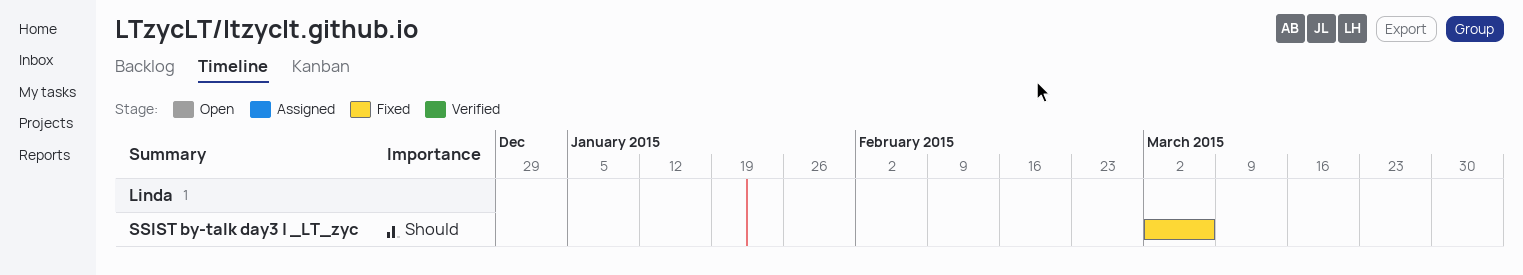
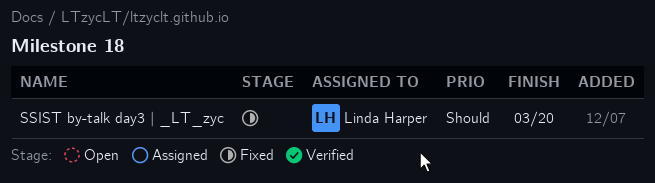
SSIST by-talk day3 | _LT_zyc, due: Mar 6 -> Mar 20

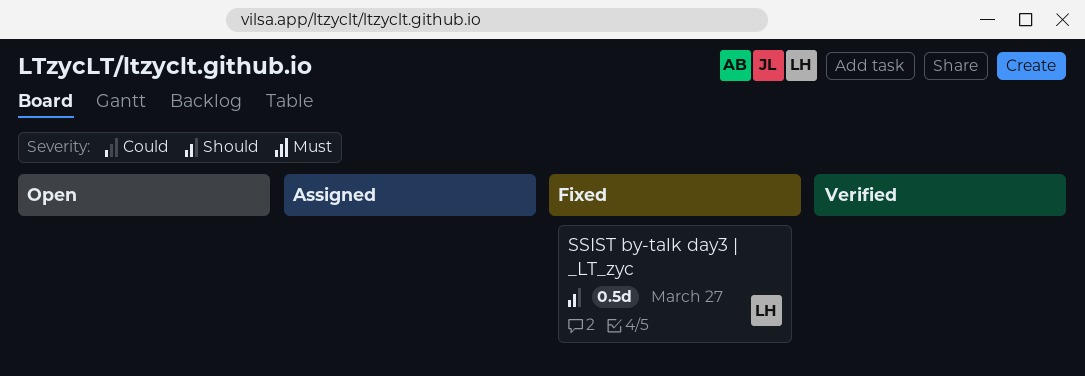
SSIST by-talk day3 | _LT_zyc, due: Mar 20 -> Mar 27

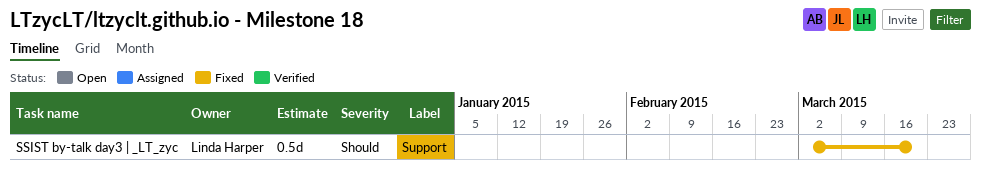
SSIST by-talk day3 | _LT_zyc, due: Mar 27 -> Mar 20

